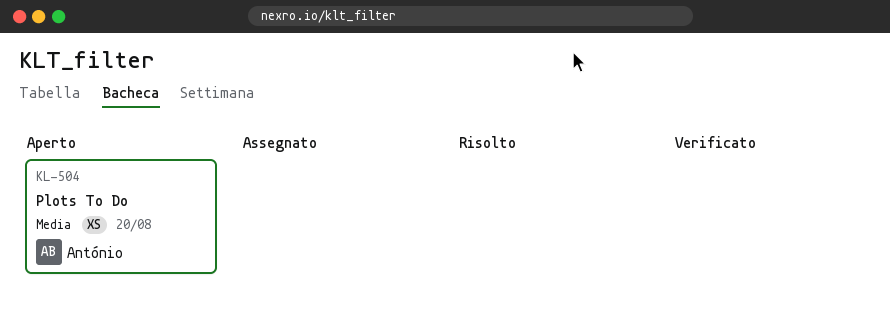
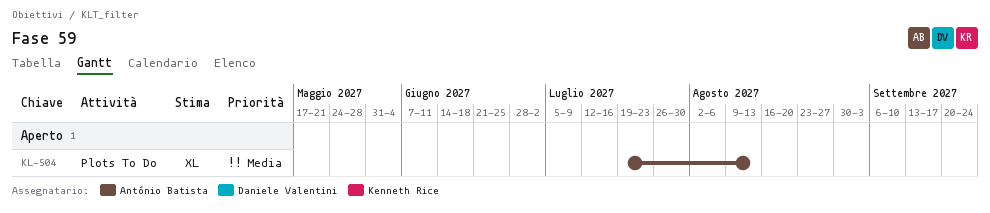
KL-504, estimate: XS -> XL
KL-504, due: Aug 20 -> Aug 13

